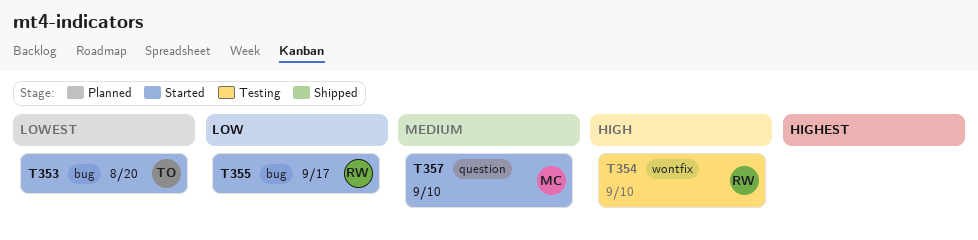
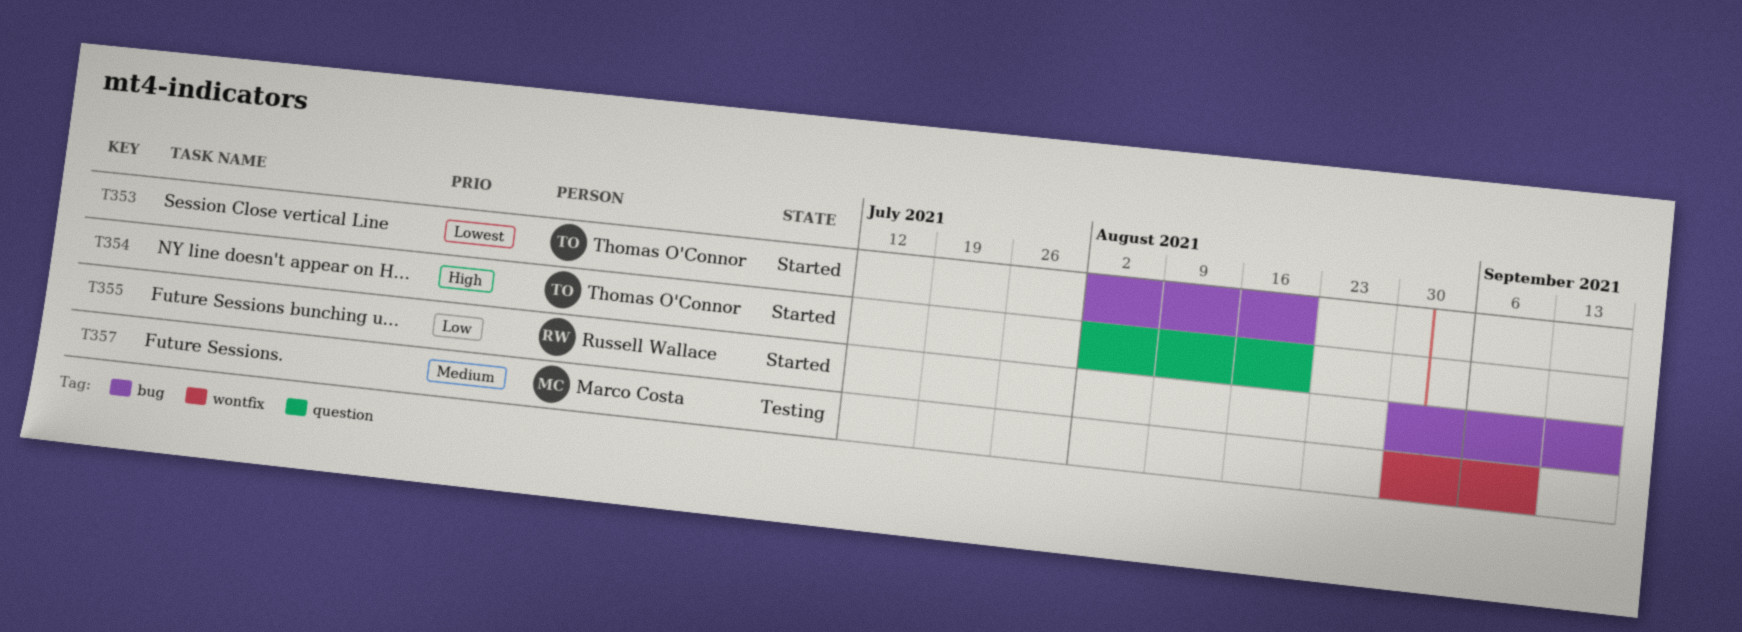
T354, status: Testing -> Started
T354, owner: Russell Wallace -> Thomas O'Connor
T354, label: wontfix -> question
T354, due: Sep 10 -> Aug 20
T357, status: Started -> Testing
T357, label: question -> wontfix

